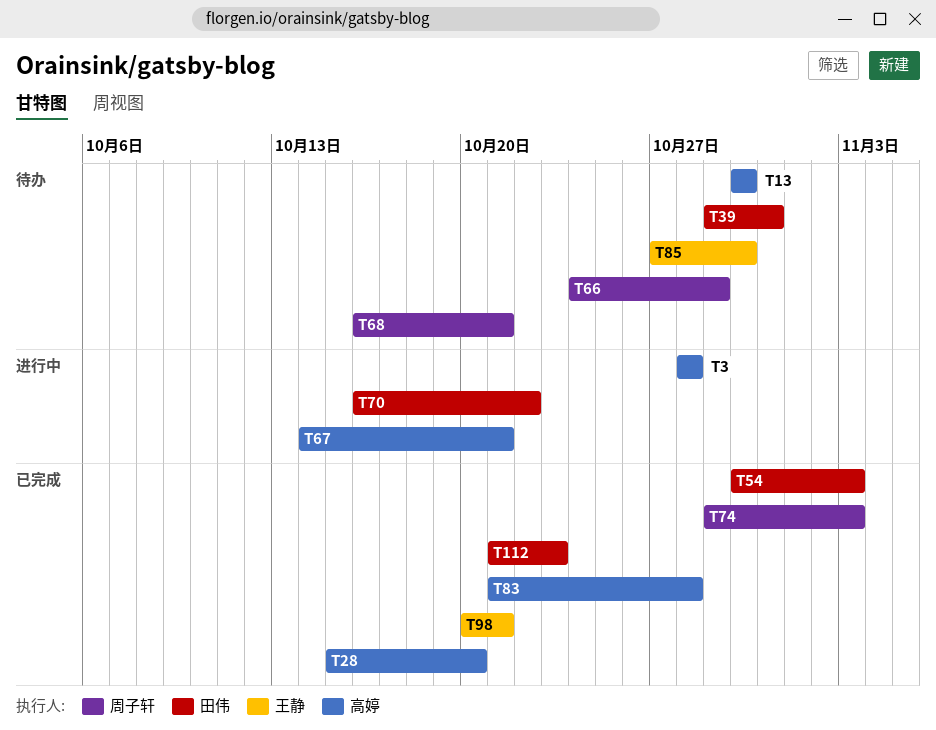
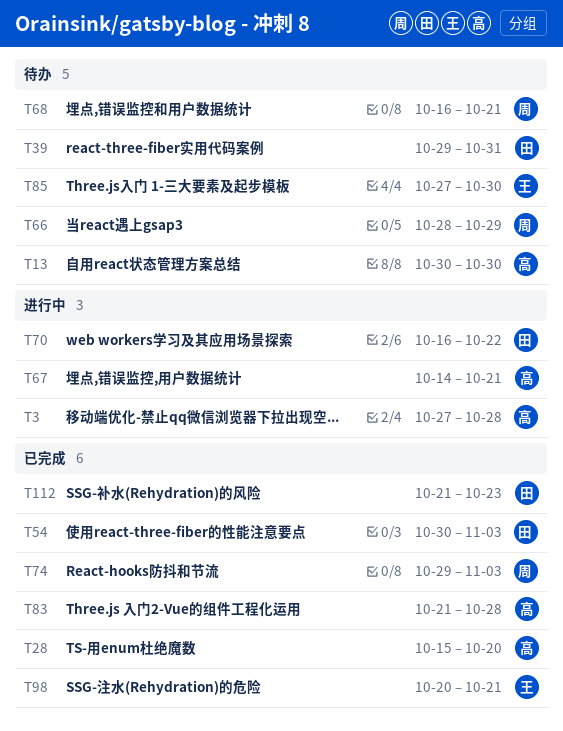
T3, start: Oct 28 -> Oct 27
T66, start: Oct 24 -> Oct 28

